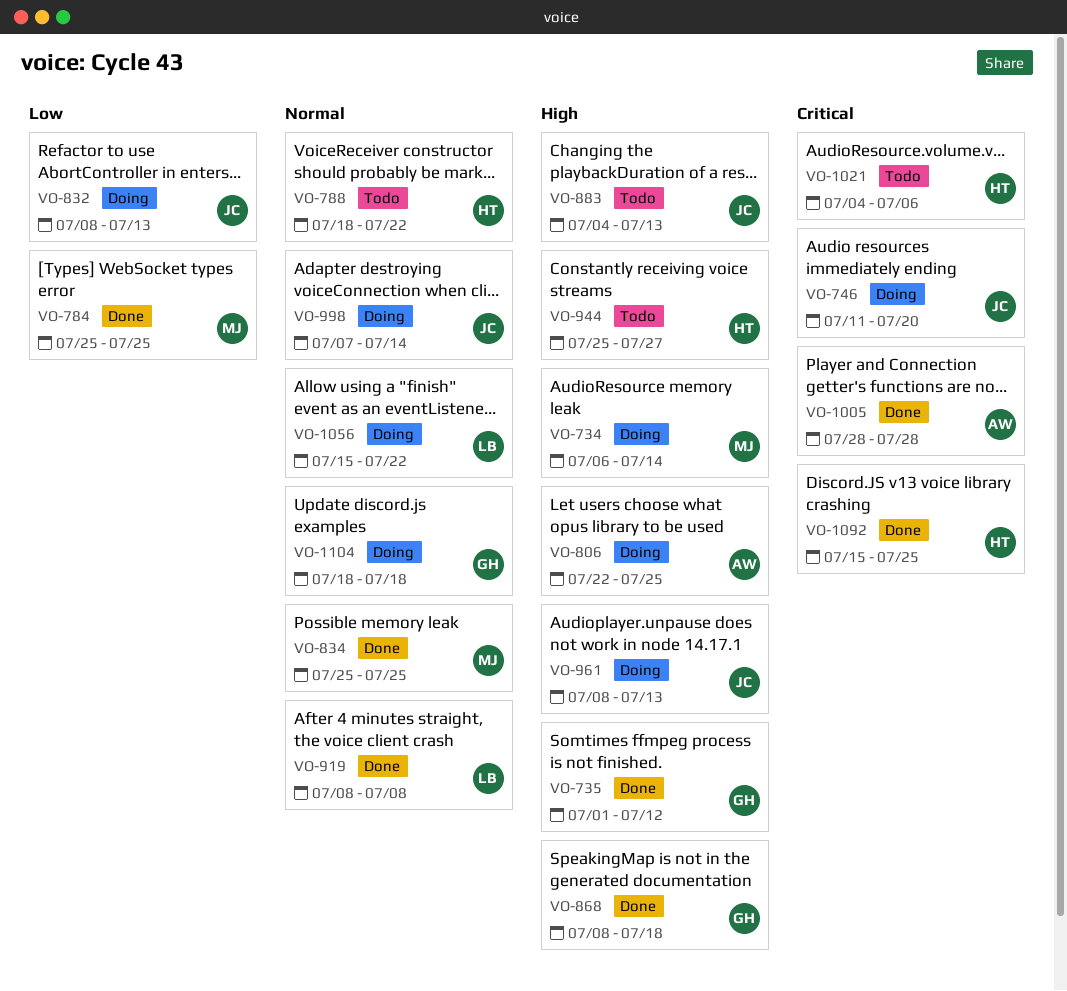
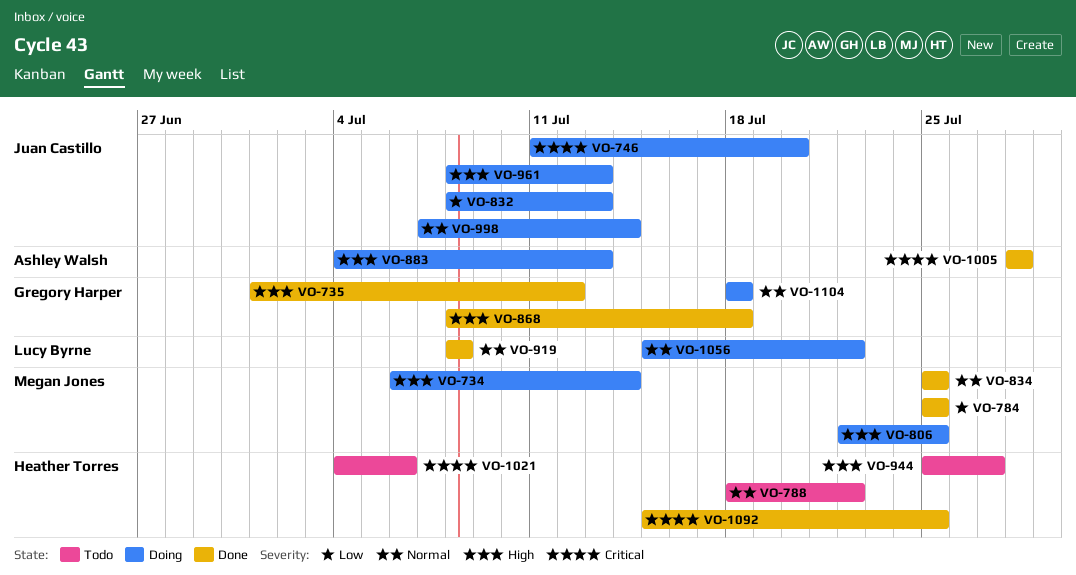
VO-806, owner: Ashley Walsh -> Megan Jones
VO-883, status: Todo -> Doing
VO-883, owner: Juan Castillo -> Ashley Walsh

